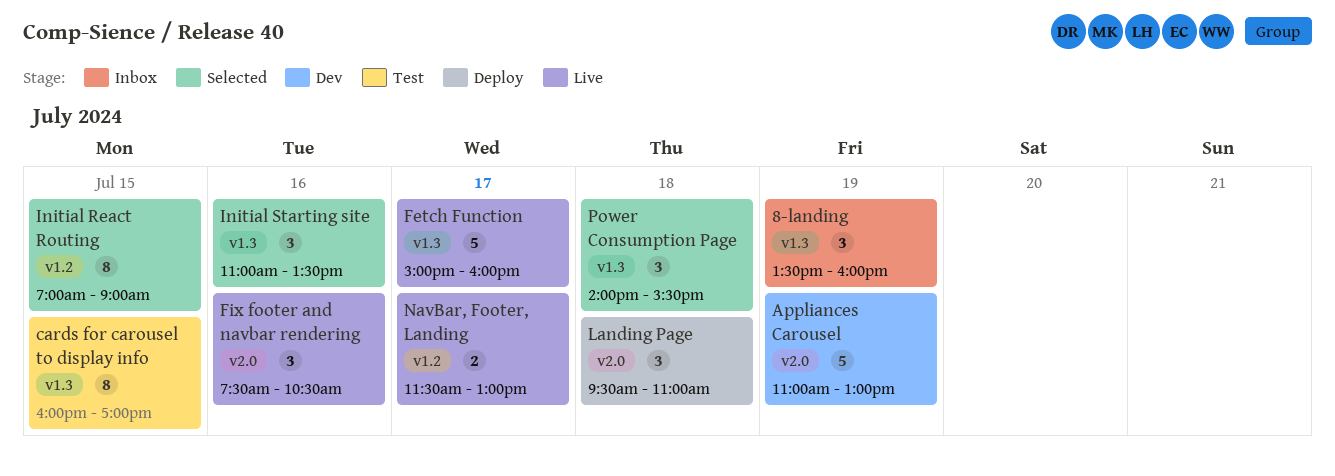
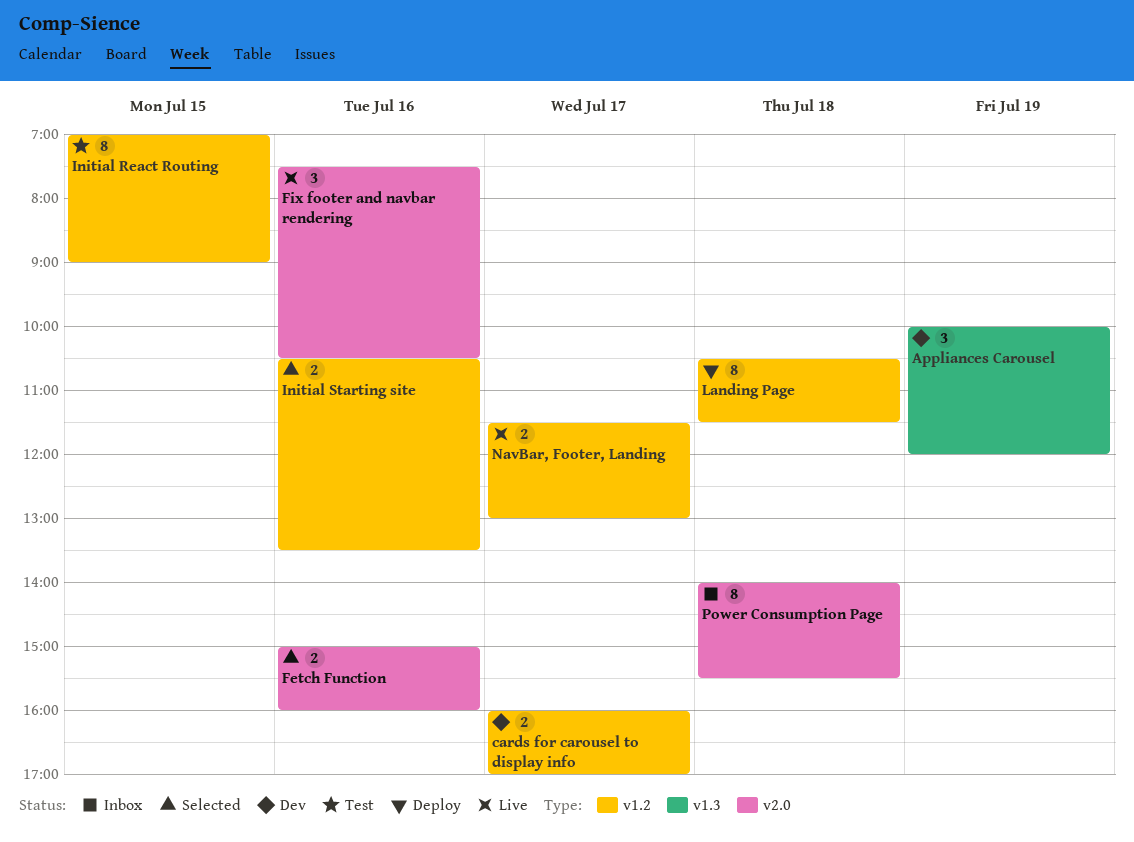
8-landing: present -> none
Appliances Carousel, label: v2.0 -> v1.3
Appliances Carousel, estimate: 5 -> 3
Appliances Carousel, begins: 11:00 -> 10:00
Appliances Carousel, ends: 13:00 -> 12:00
cards for carousel to display info, status: Test -> Dev
cards for carousel to display info, label: v1.3 -> v1.2
cards for carousel to display info, estimate: 8 -> 2
cards for carousel to display info, day: Jul 15 -> Jul 17
Fetch Function, status: Live -> Selected
Fetch Function, label: v1.3 -> v2.0
Fetch Function, estimate: 5 -> 2
Fetch Function, day: Jul 17 -> Jul 16
Initial React Routing, status: Selected -> Test
Initial Starting site, label: v1.3 -> v1.2
Initial Starting site, estimate: 3 -> 2
Initial Starting site, begins: 11:00 -> 10:30
Landing Page, label: v2.0 -> v1.2
Landing Page, estimate: 3 -> 8
Landing Page, begins: 09:30 -> 10:30
Landing Page, ends: 11:00 -> 11:30
Power Consumption Page, status: Selected -> Inbox
Power Consumption Page, label: v1.3 -> v2.0
Power Consumption Page, estimate: 3 -> 8

